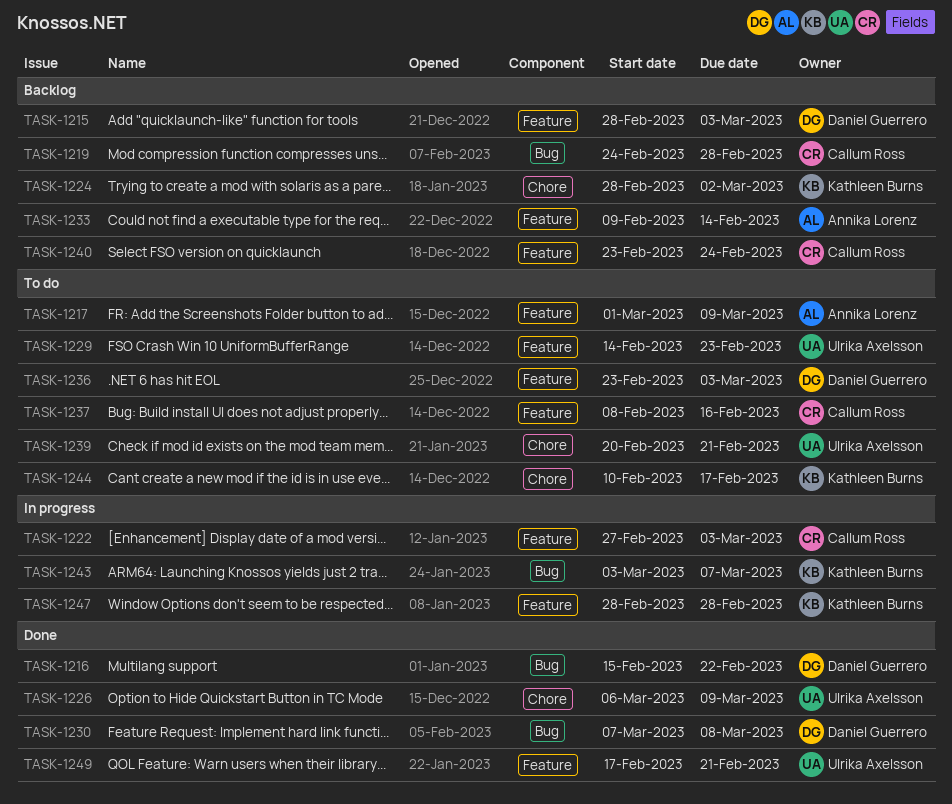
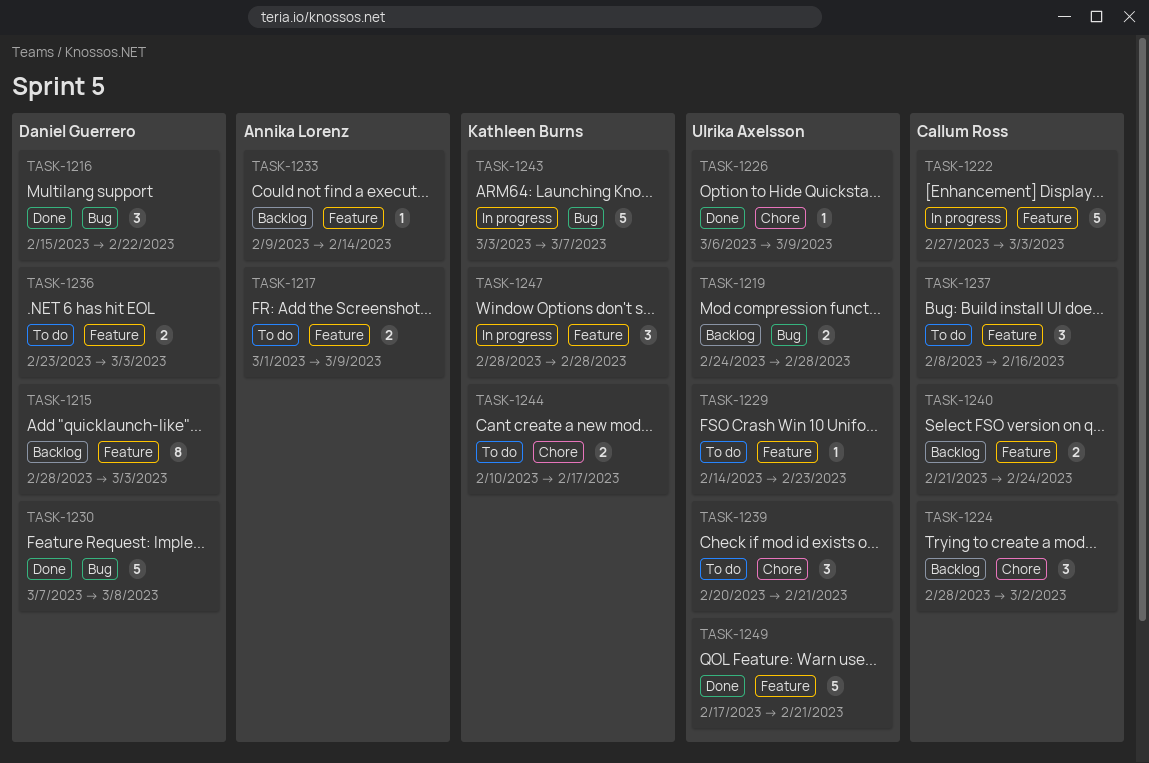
TASK-1219, owner: Callum Ross -> Ulrika Axelsson
TASK-1224, owner: Kathleen Burns -> Callum Ross
TASK-1240, start: Feb 23 -> Feb 21

